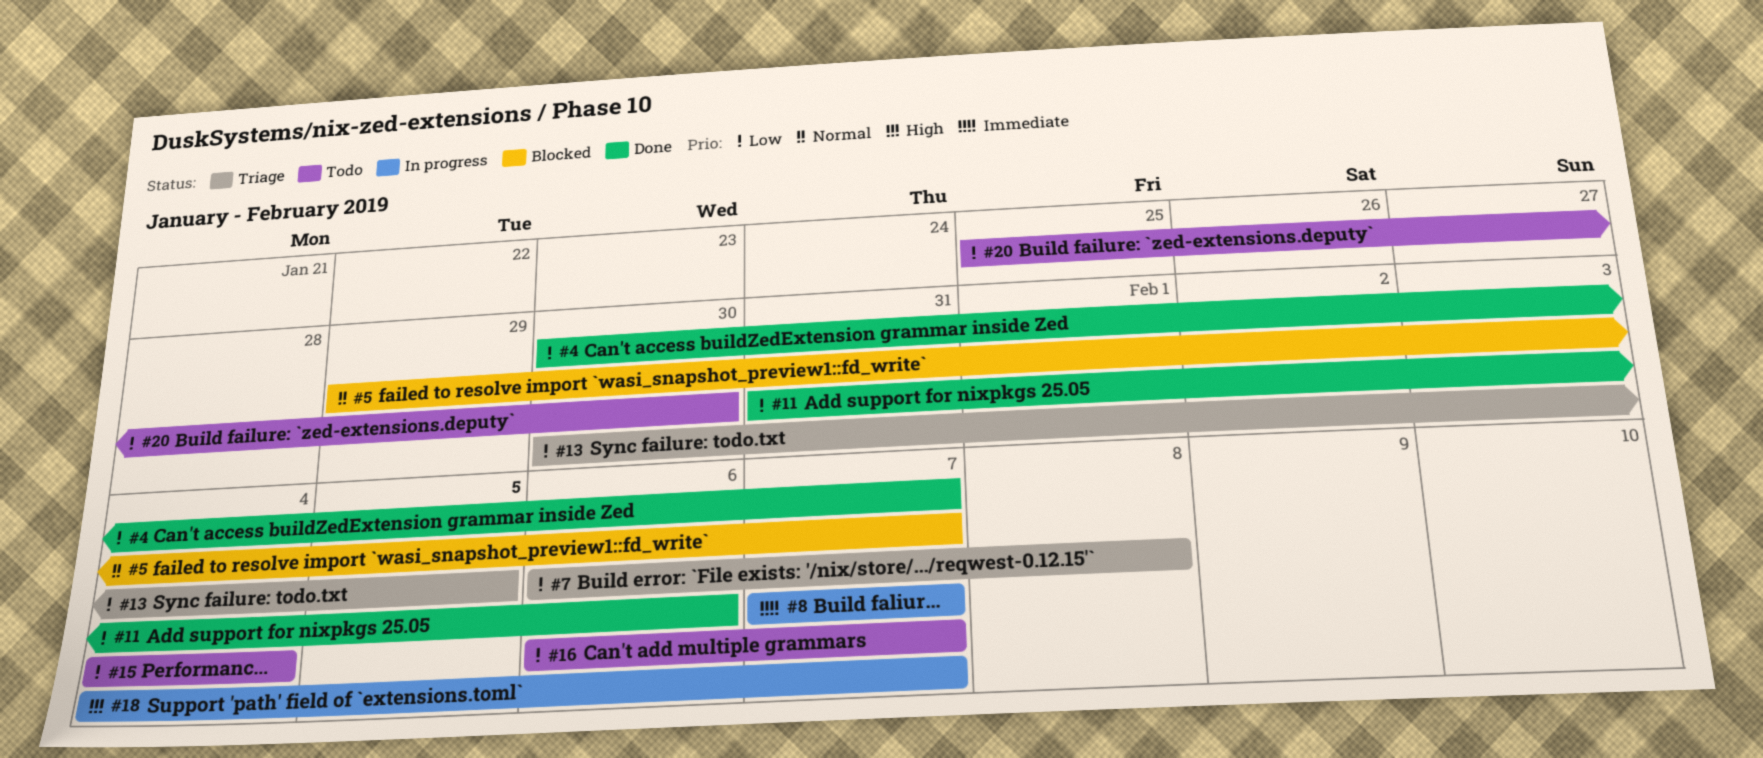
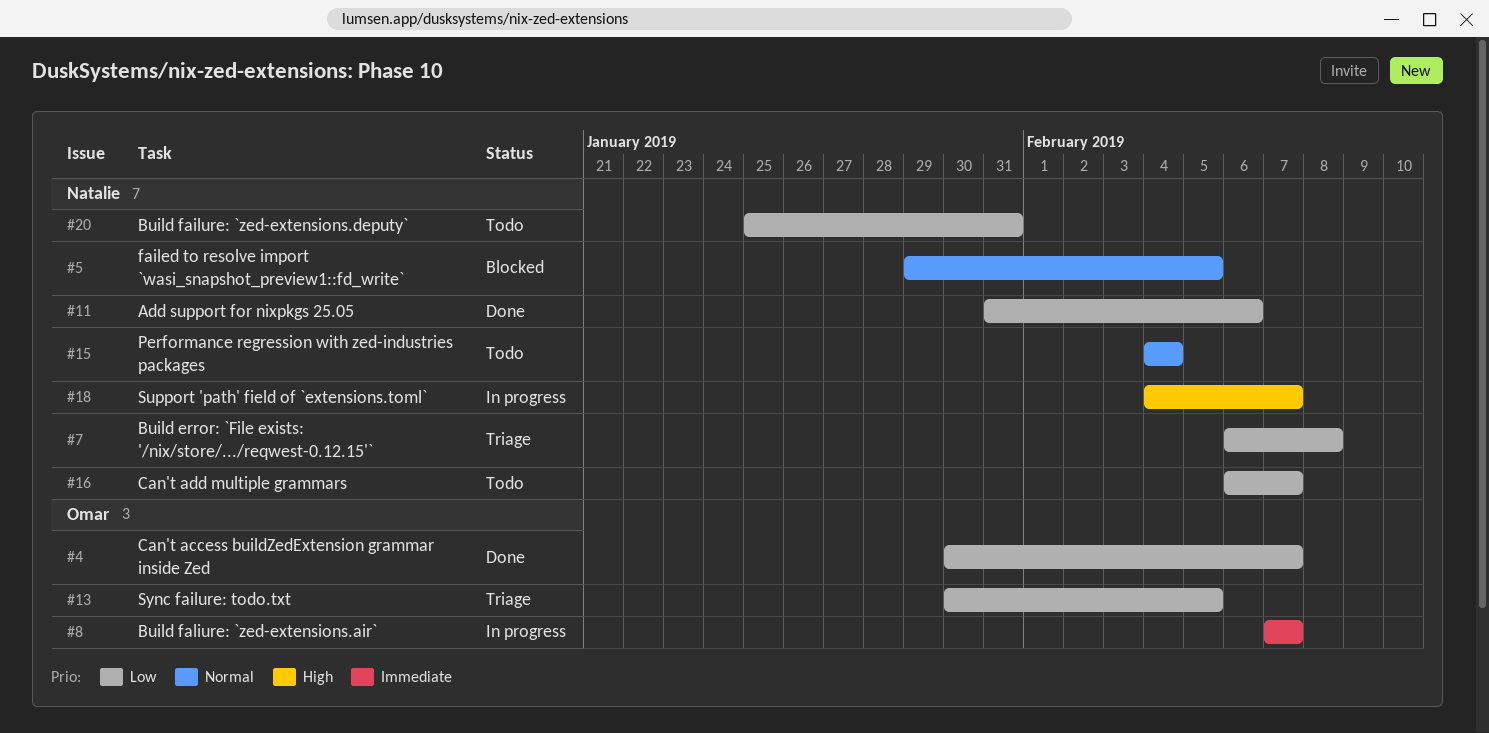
#5, due: Feb 7 -> Feb 5
#15, priority: Low -> Normal
#20, due: Jan 30 -> Jan 31

